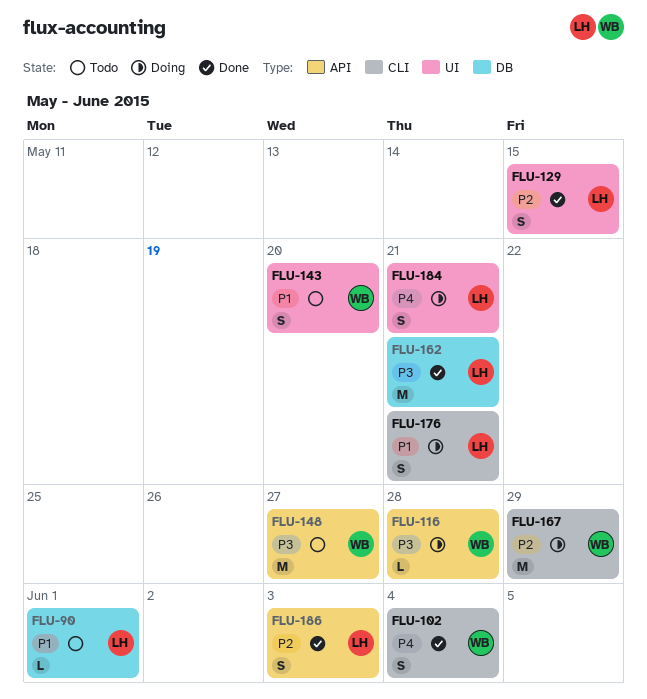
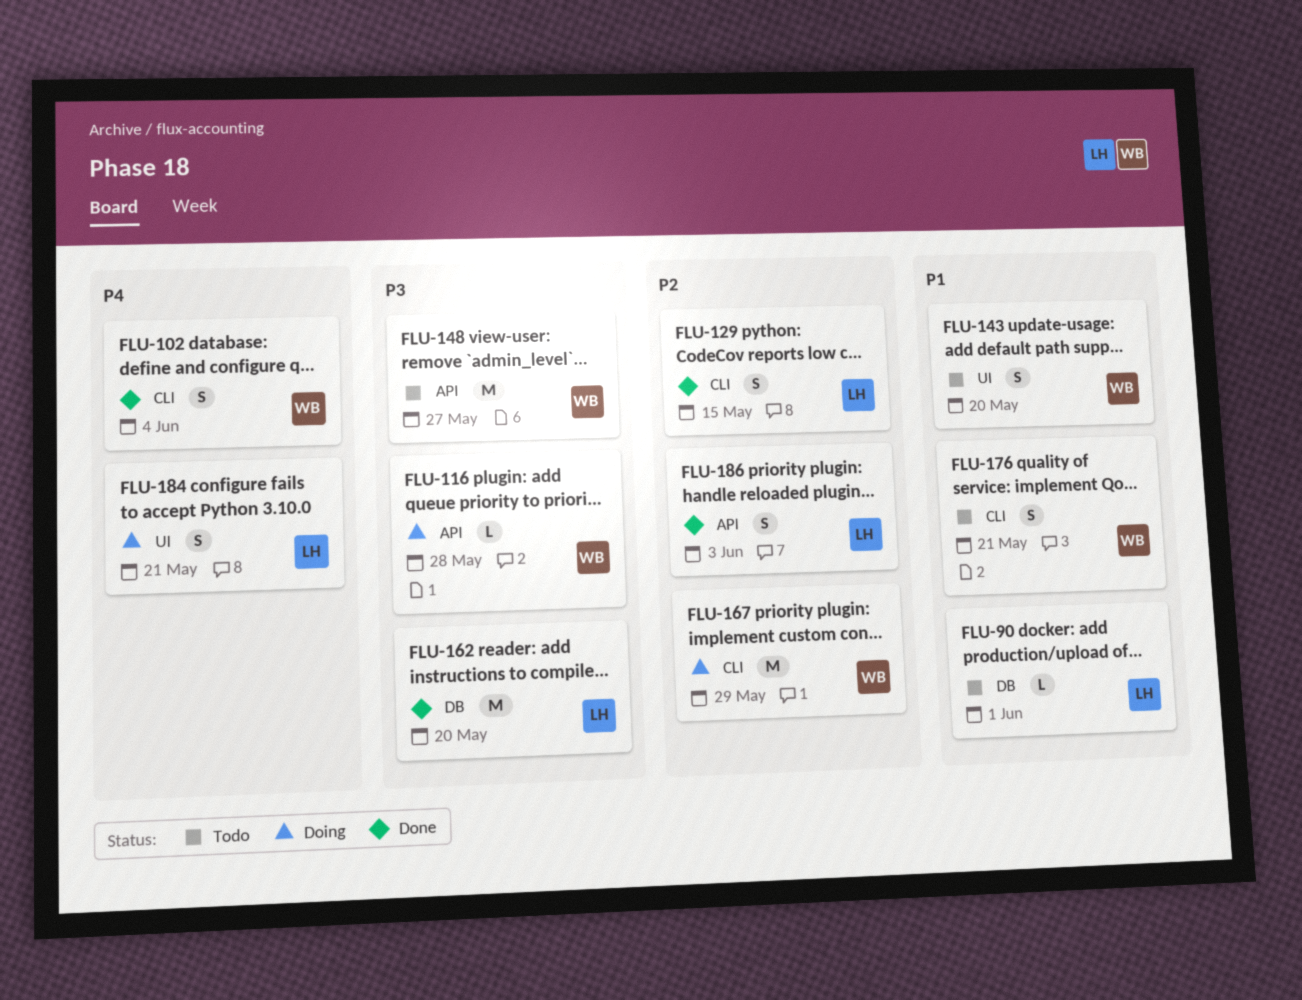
FLU-129, label: UI -> CLI
FLU-162, due: May 21 -> May 20
FLU-176, status: Doing -> Todo
FLU-176, owner: LH -> WB

